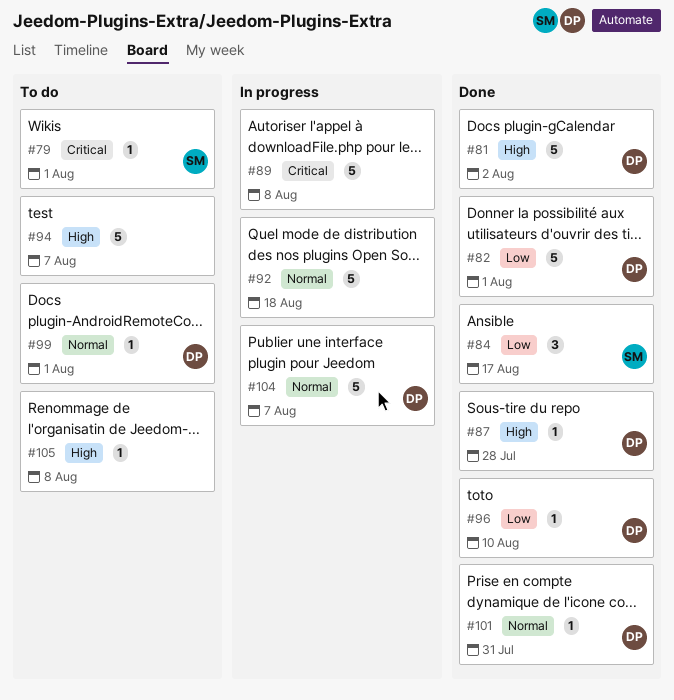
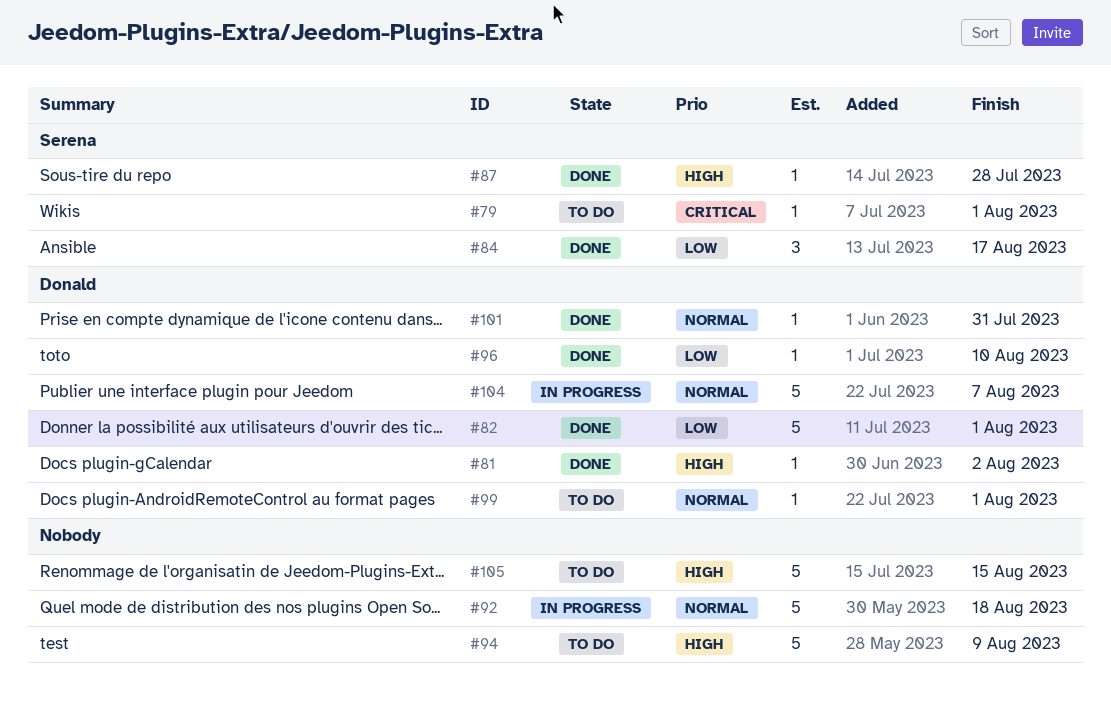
#81, estimate: 5 -> 1
#87, owner: Donald -> Serena
#89: present -> none
#94, due: Aug 7 -> Aug 9
#105, estimate: 1 -> 5
#105, due: Aug 8 -> Aug 15

